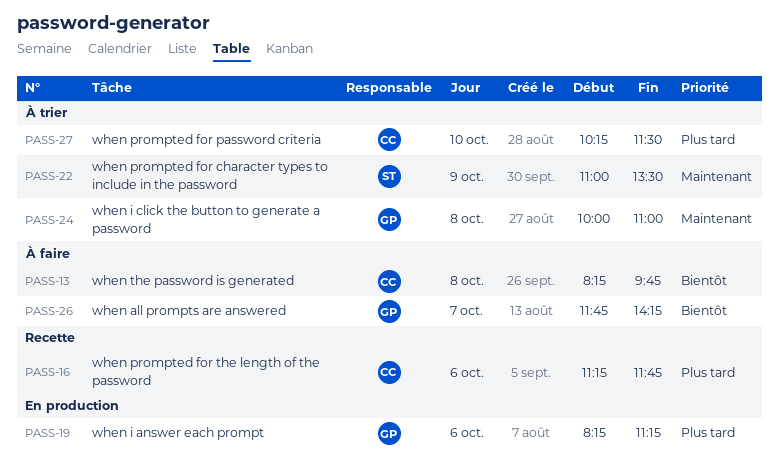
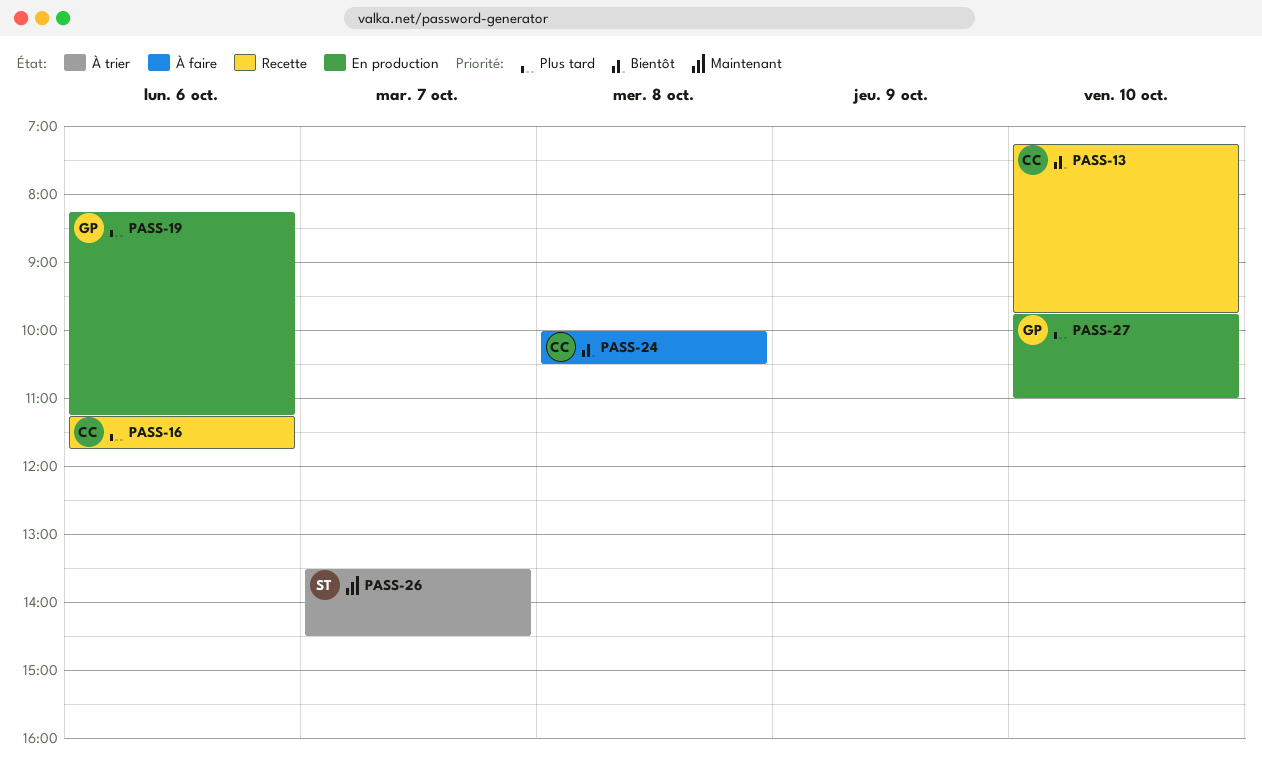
PASS-13, status: À faire -> Recette
PASS-13, day: Oct 8 -> Oct 10
PASS-13, begins: 08:15 -> 07:15
PASS-22: present -> none
PASS-24, status: À trier -> À faire
PASS-24, owner: GP -> CC
PASS-24, priority: Maintenant -> Bientôt
PASS-24, ends: 11:00 -> 10:30
PASS-26, status: À faire -> À trier
PASS-26, owner: GP -> ST
PASS-26, priority: Bientôt -> Maintenant
PASS-26, begins: 11:45 -> 13:30
PASS-26, ends: 14:15 -> 14:30
PASS-27, status: À trier -> En production
PASS-27, owner: CC -> GP
PASS-27, begins: 10:15 -> 09:45
PASS-27, ends: 11:30 -> 11:00

